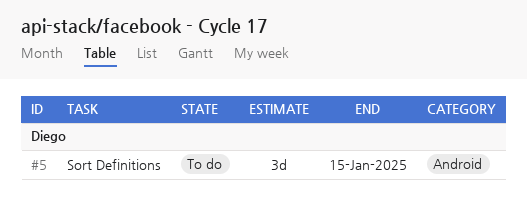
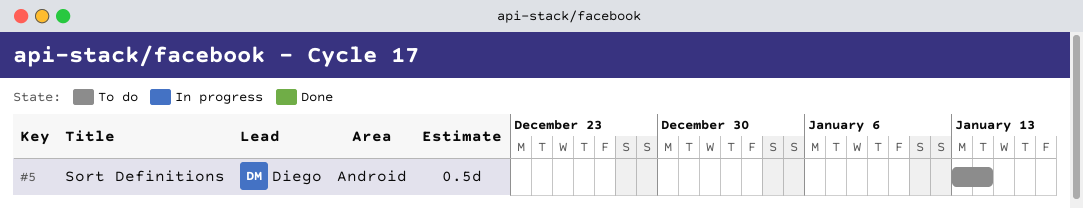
#5, estimate: 3d -> 0.5d
#5, due: Jan 15 -> Jan 14

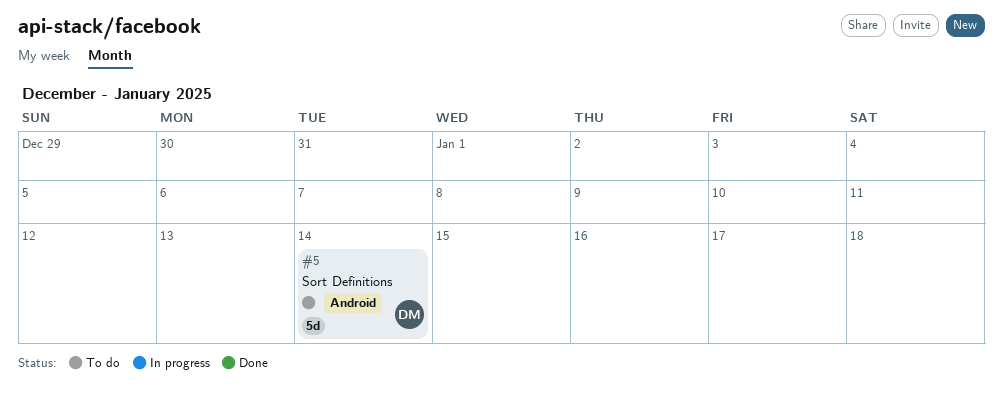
#5, estimate: 0.5d -> 5d

